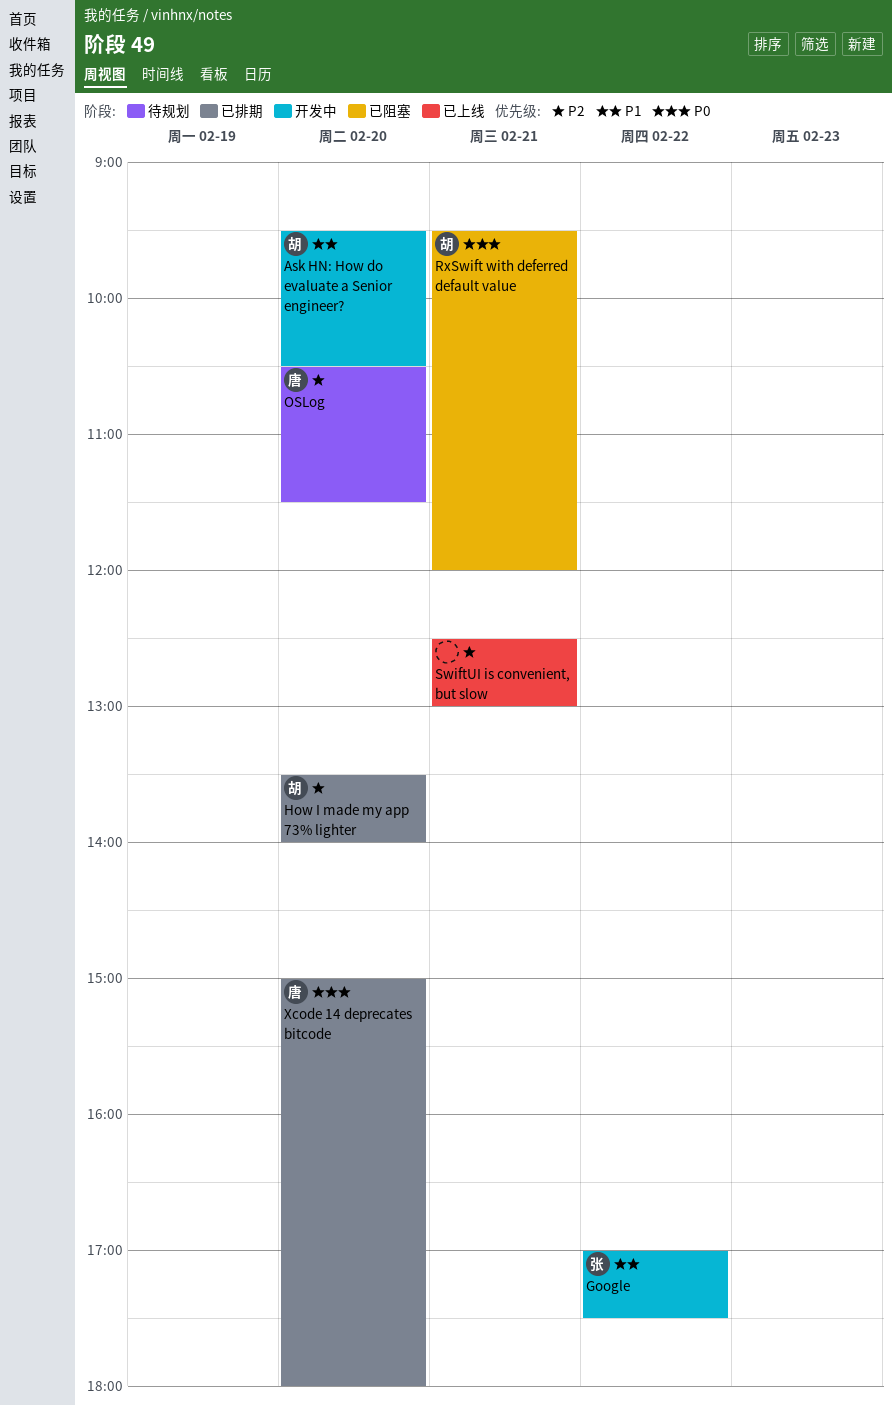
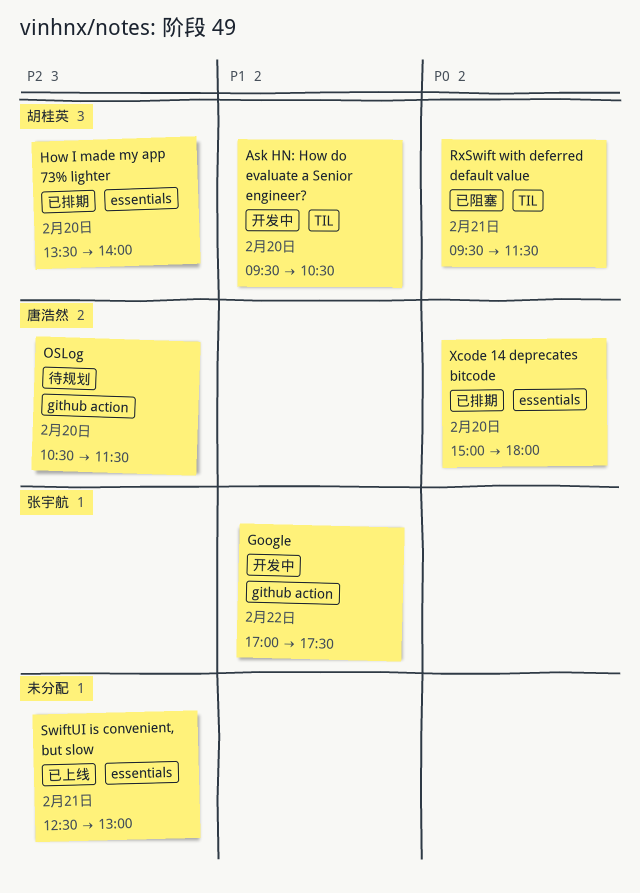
RxSwift with deferred default value, ends: 12:00 -> 11:30

